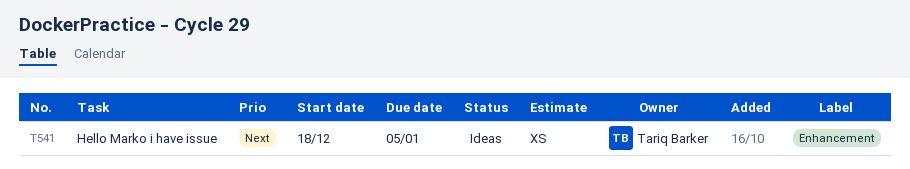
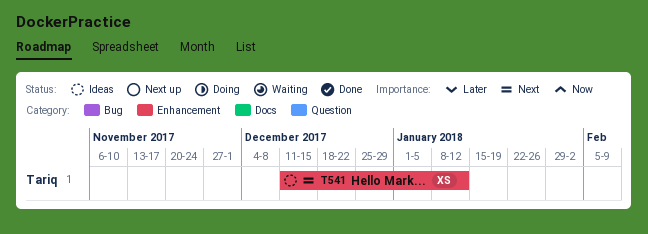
T541, start: Dec 18 -> Dec 11
T541, due: Jan 5 -> Jan 12

